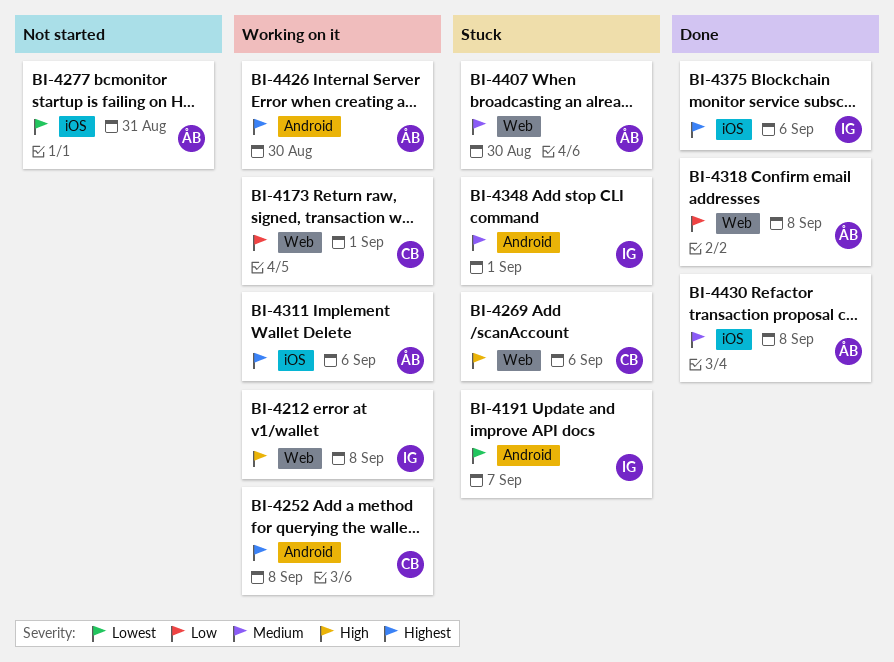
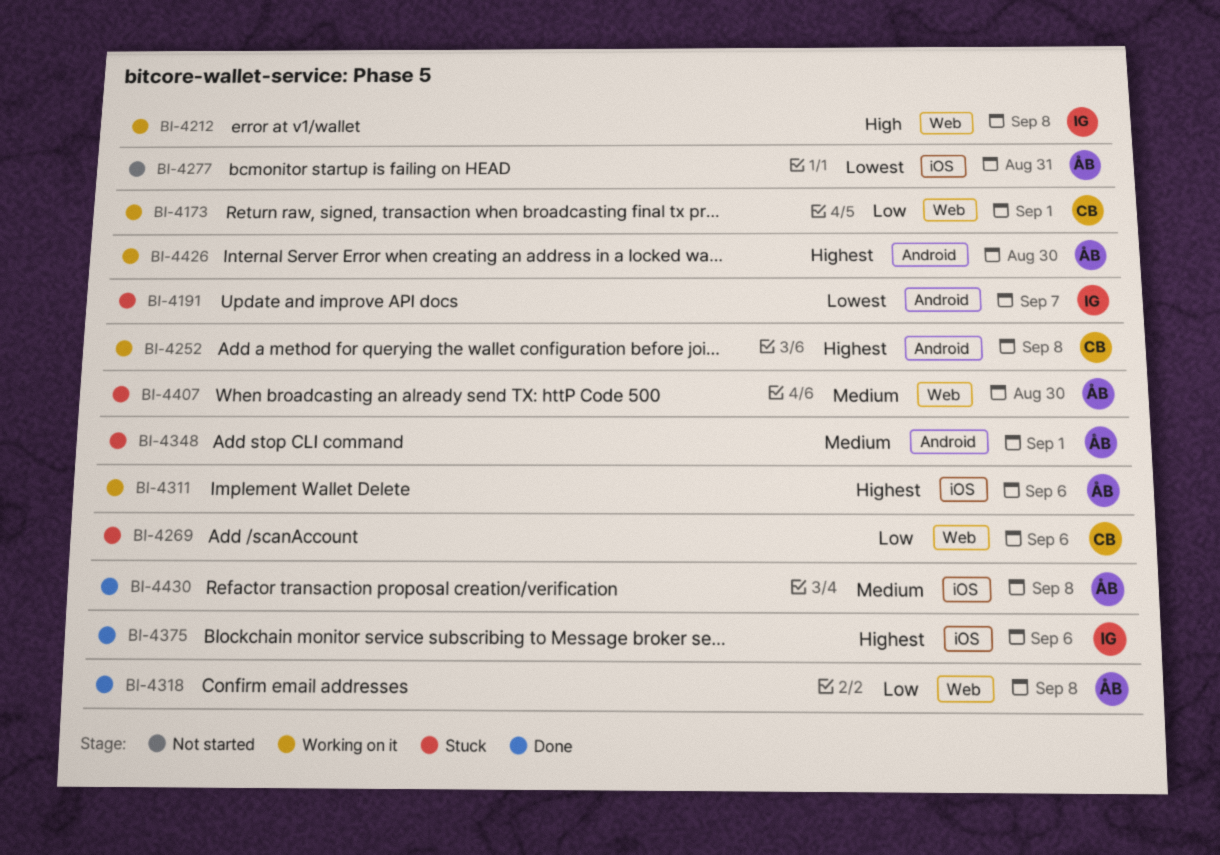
BI-4269, priority: High -> Low
BI-4348, owner: IG -> ÅB

